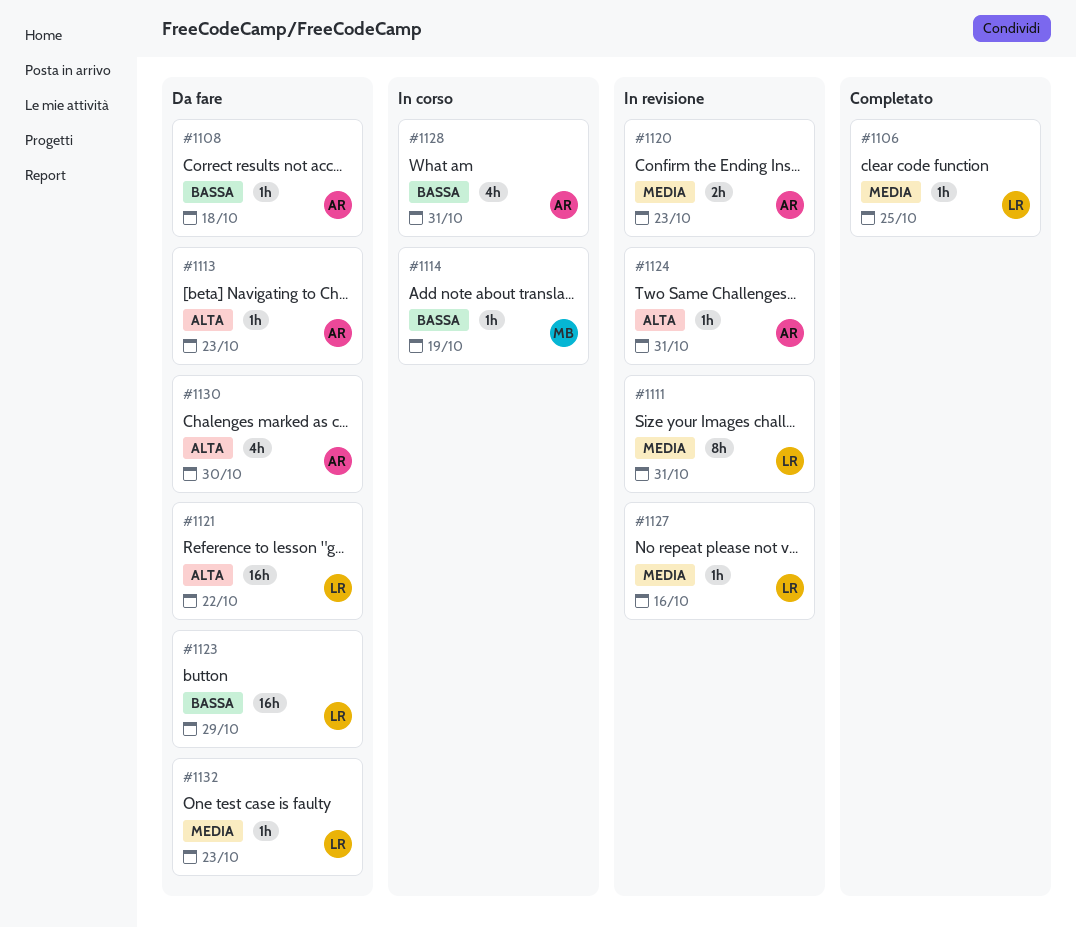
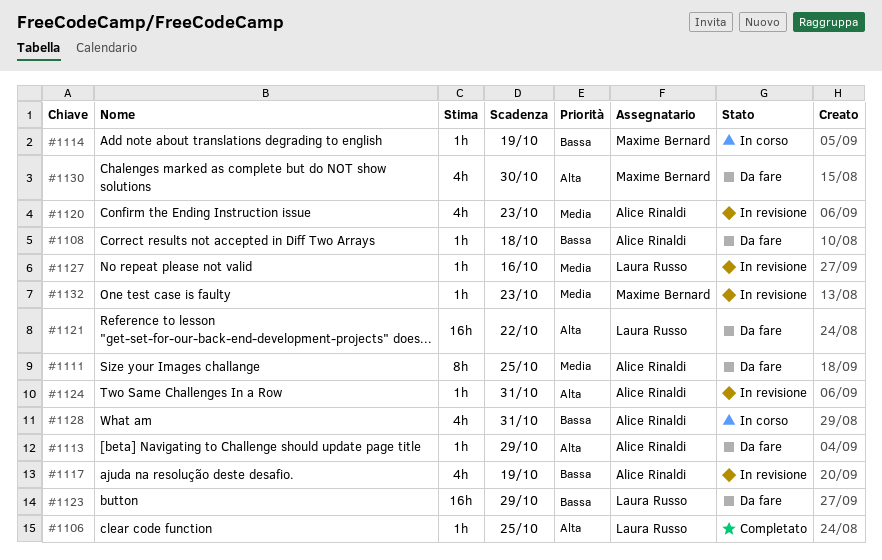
#1106, priority: Media -> Alta
#1111, status: In revisione -> Da fare
#1111, owner: Laura Russo -> Alice Rinaldi
#1111, due: Oct 31 -> Oct 25
#1113, due: Oct 23 -> Oct 29
#1117: none -> present
#1120, estimate: 2h -> 4h
#1130, owner: Alice Rinaldi -> Maxime Bernard
#1132, status: Da fare -> In revisione
#1132, owner: Laura Russo -> Maxime Bernard

